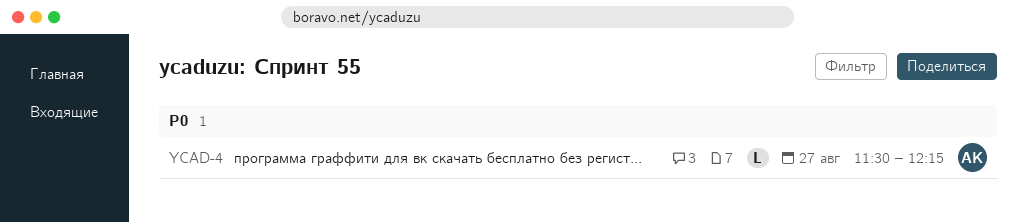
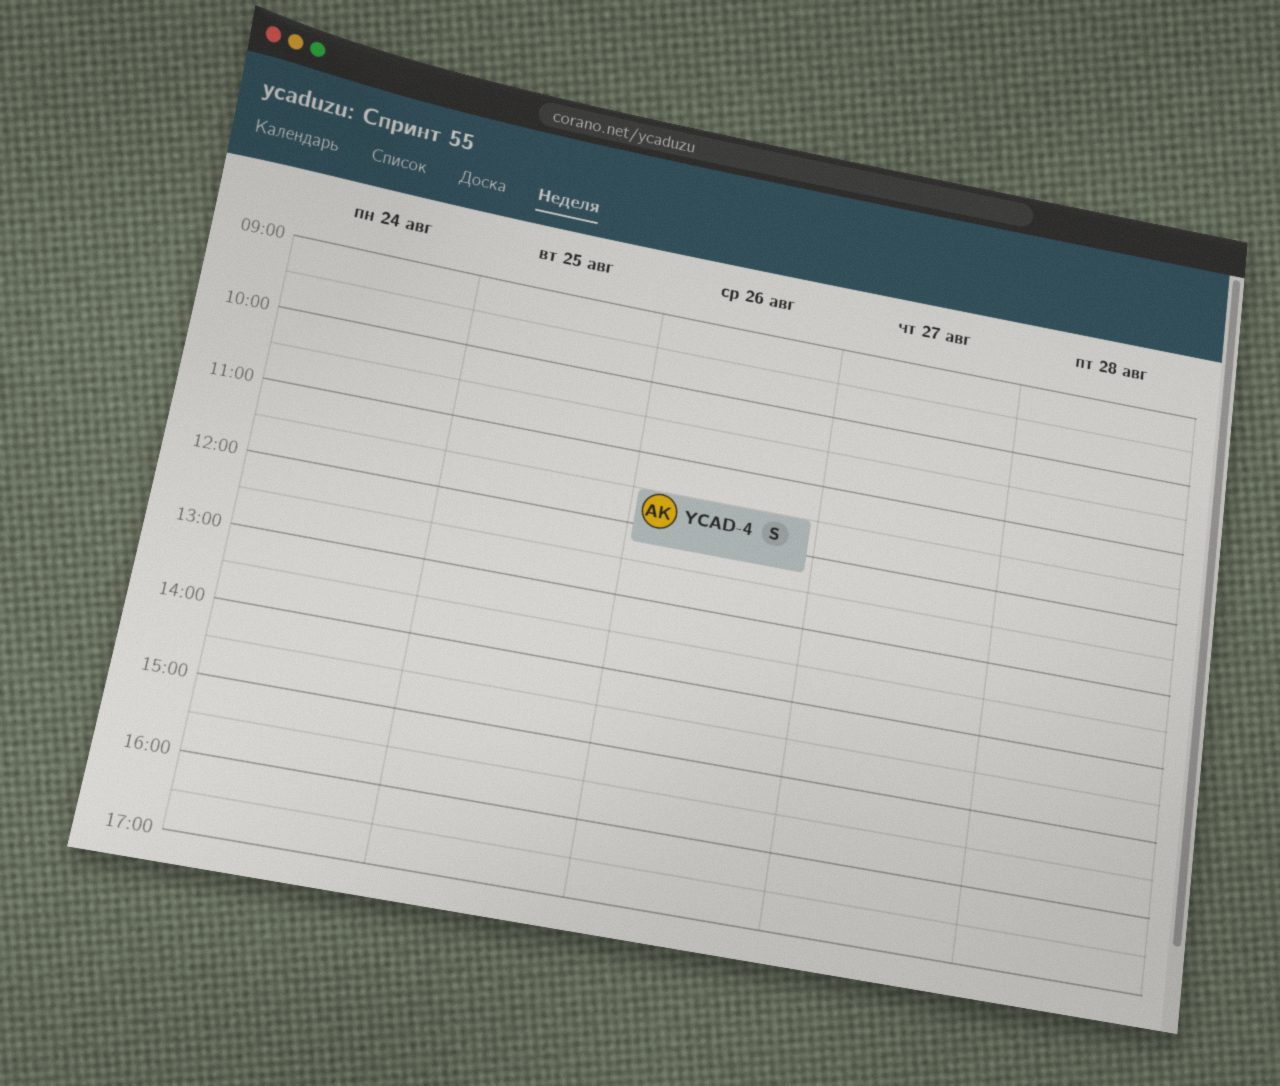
YCAD-4, estimate: L -> S
YCAD-4, day: Aug 27 -> Aug 26

